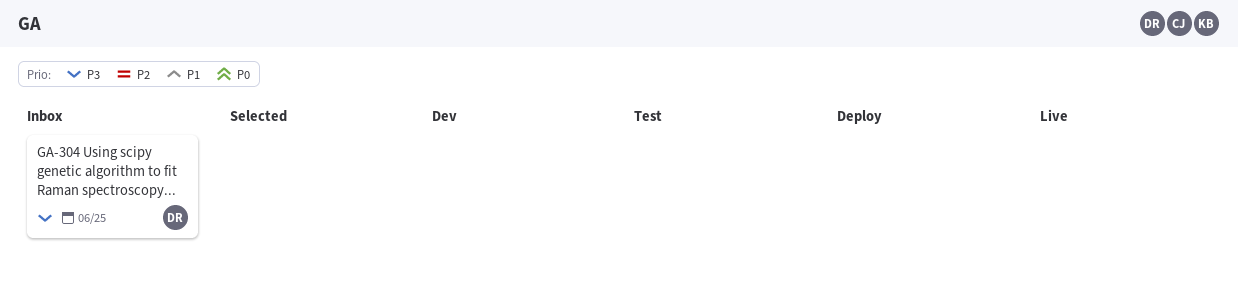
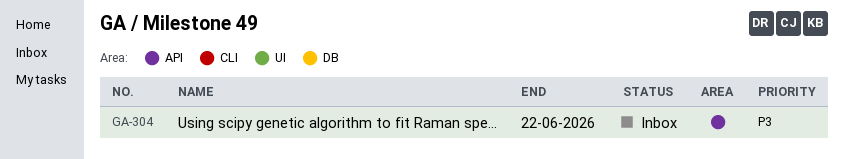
GA-304, due: Jun 25 -> Jun 22

